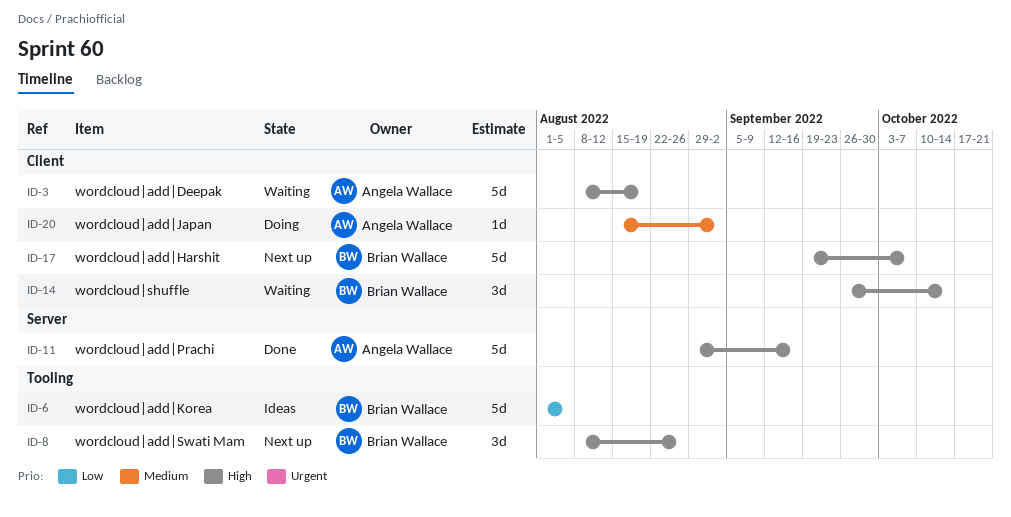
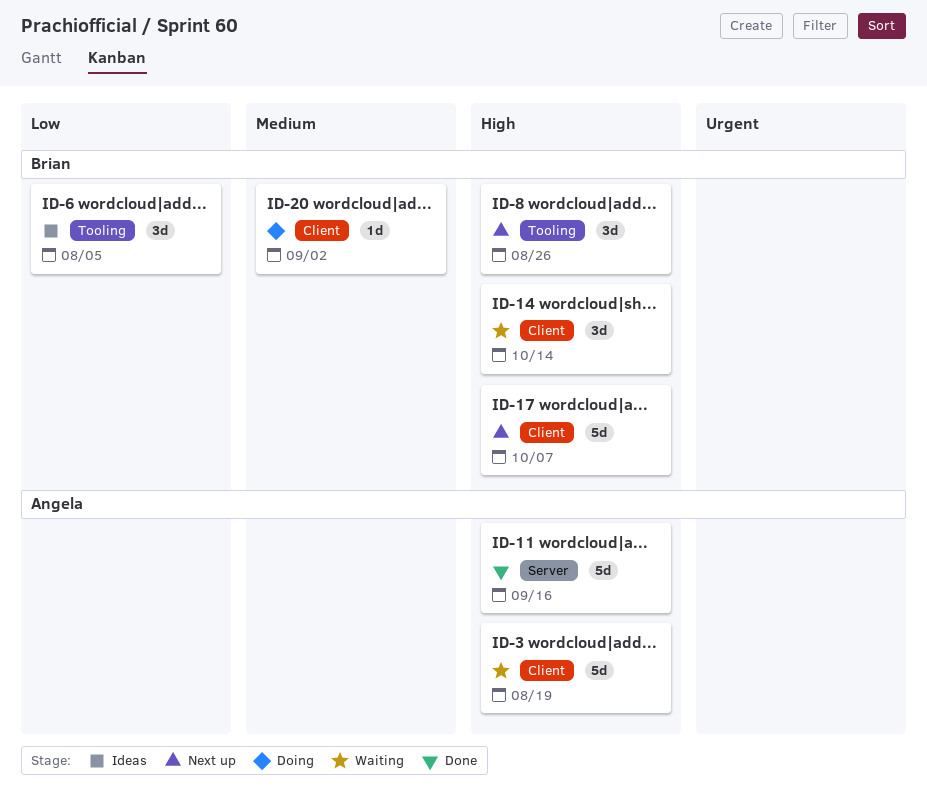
ID-6, estimate: 5d -> 3d
ID-20, owner: Angela Wallace -> Brian Wallace

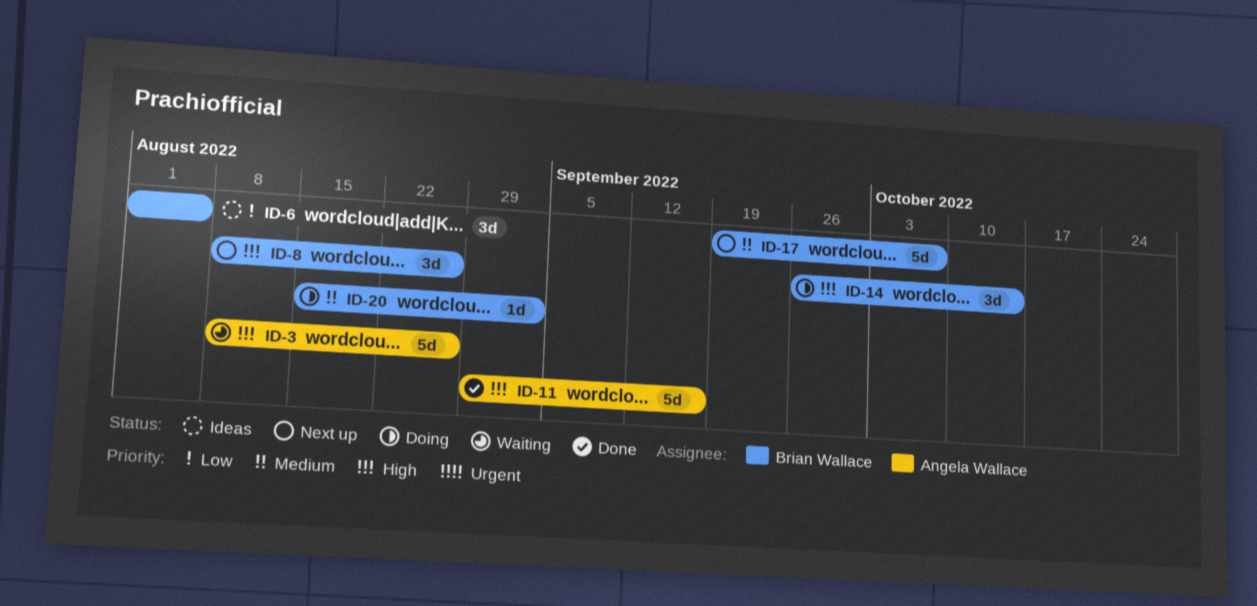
ID-3, due: Aug 19 -> Aug 26
ID-14, status: Waiting -> Doing
ID-17, priority: High -> Medium

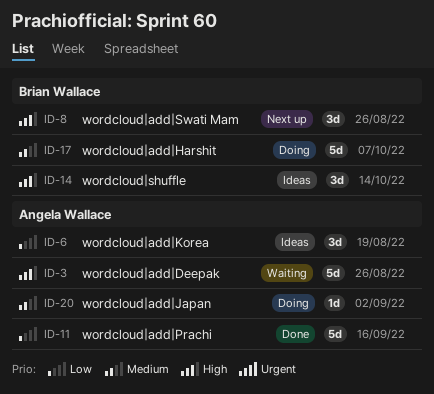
ID-6, owner: Brian Wallace -> Angela Wallace
ID-6, due: Aug 5 -> Aug 19
ID-11, priority: High -> Low
ID-14, status: Doing -> Ideas
ID-17, status: Next up -> Doing
ID-20, owner: Brian Wallace -> Angela Wallace

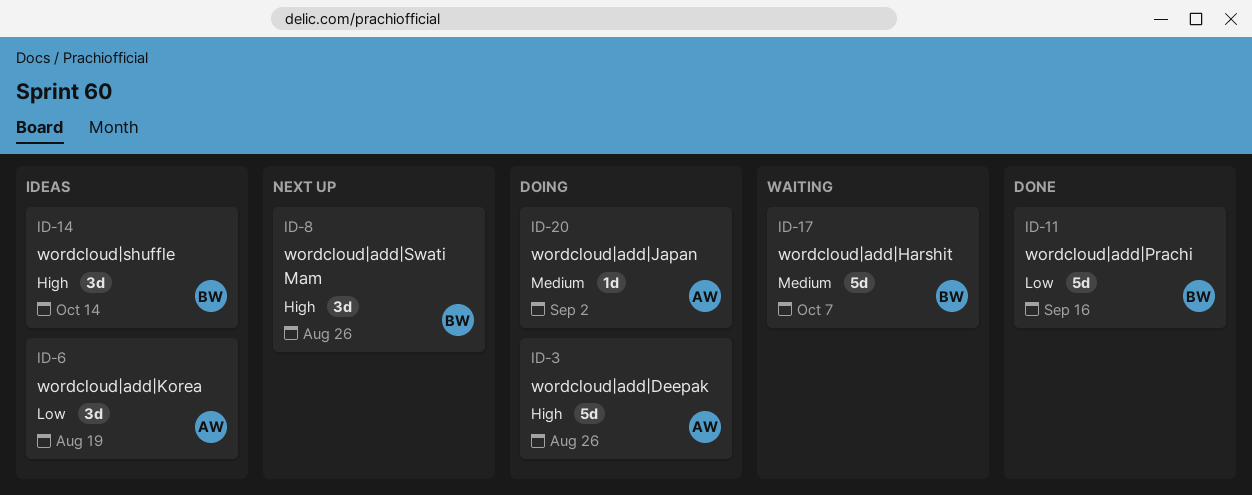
ID-3, status: Waiting -> Doing
ID-11, owner: Angela Wallace -> Brian Wallace
ID-17, status: Doing -> Waiting

